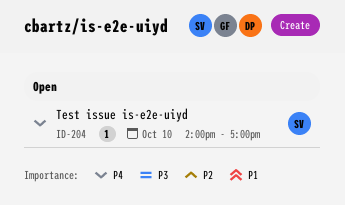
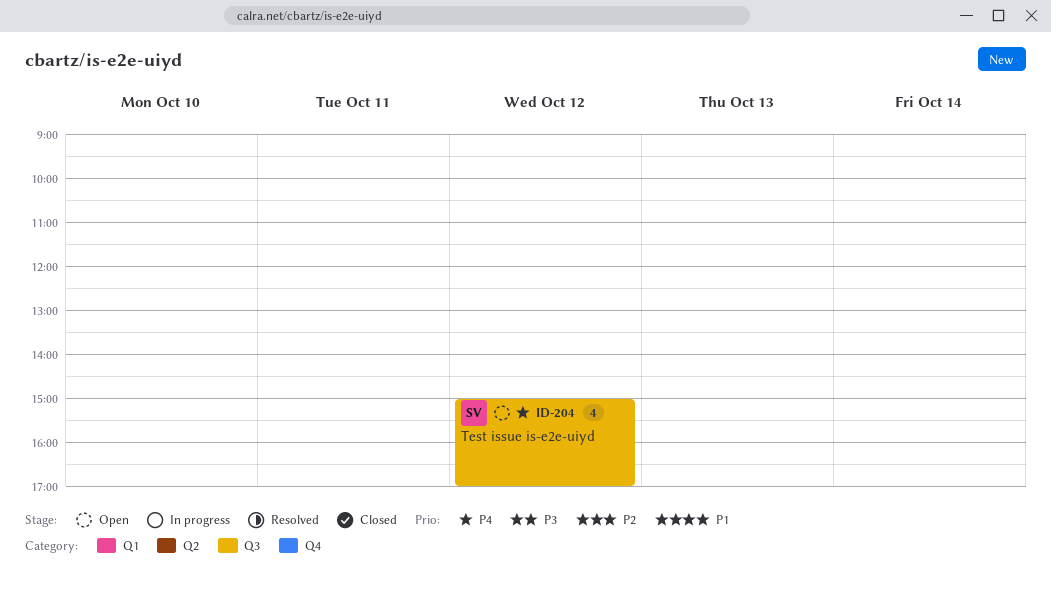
ID-204, estimate: 1 -> 4
ID-204, day: Oct 10 -> Oct 12
ID-204, begins: 14:00 -> 15:00

